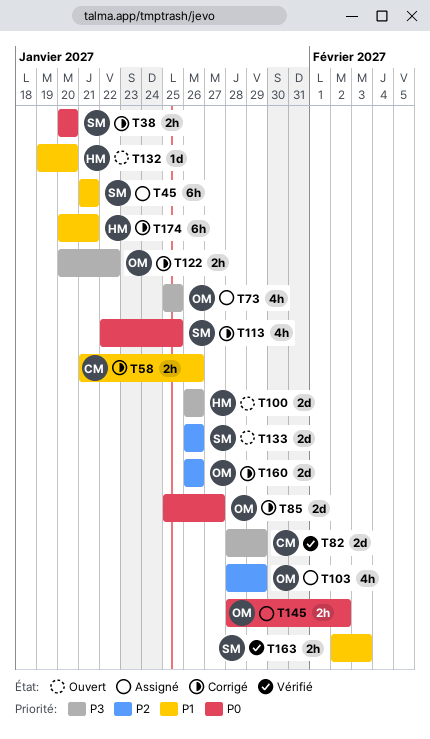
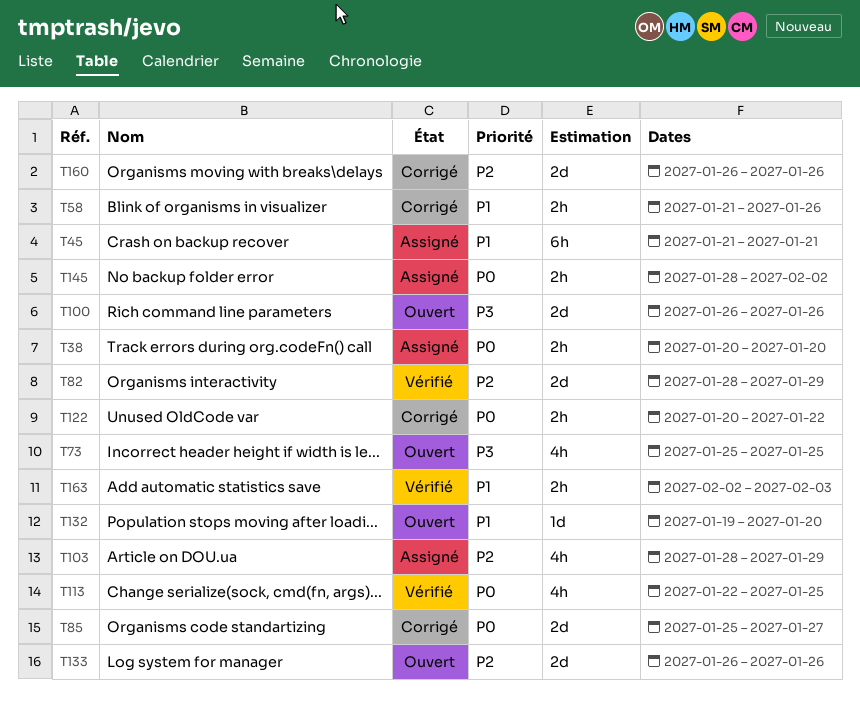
T38, status: Corrigé -> Assigné
T73, status: Assigné -> Ouvert
T82, priority: P3 -> P2
T113, status: Corrigé -> Vérifié
T122, priority: P3 -> P0
T174: present -> none

